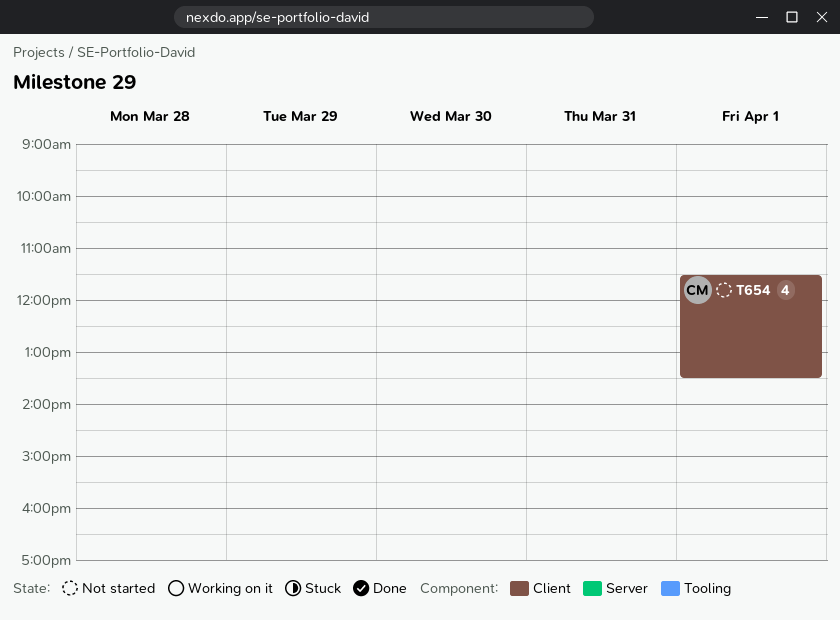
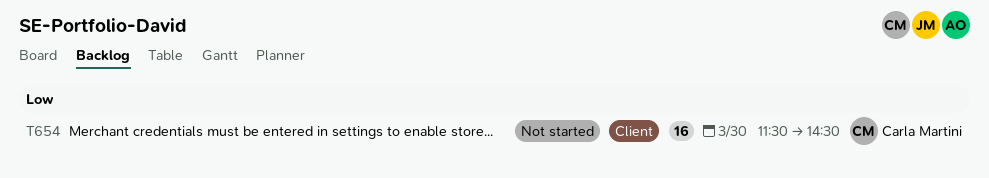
T654, estimate: 4 -> 16
T654, day: Apr 1 -> Mar 30
T654, ends: 13:30 -> 14:30

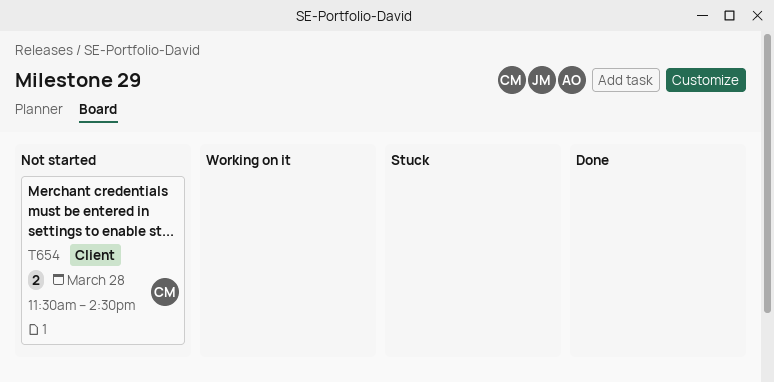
T654, estimate: 16 -> 2
T654, day: Mar 30 -> Mar 28

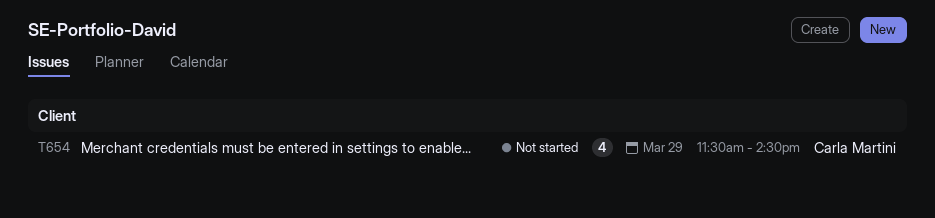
T654, estimate: 2 -> 4
T654, day: Mar 28 -> Mar 29

